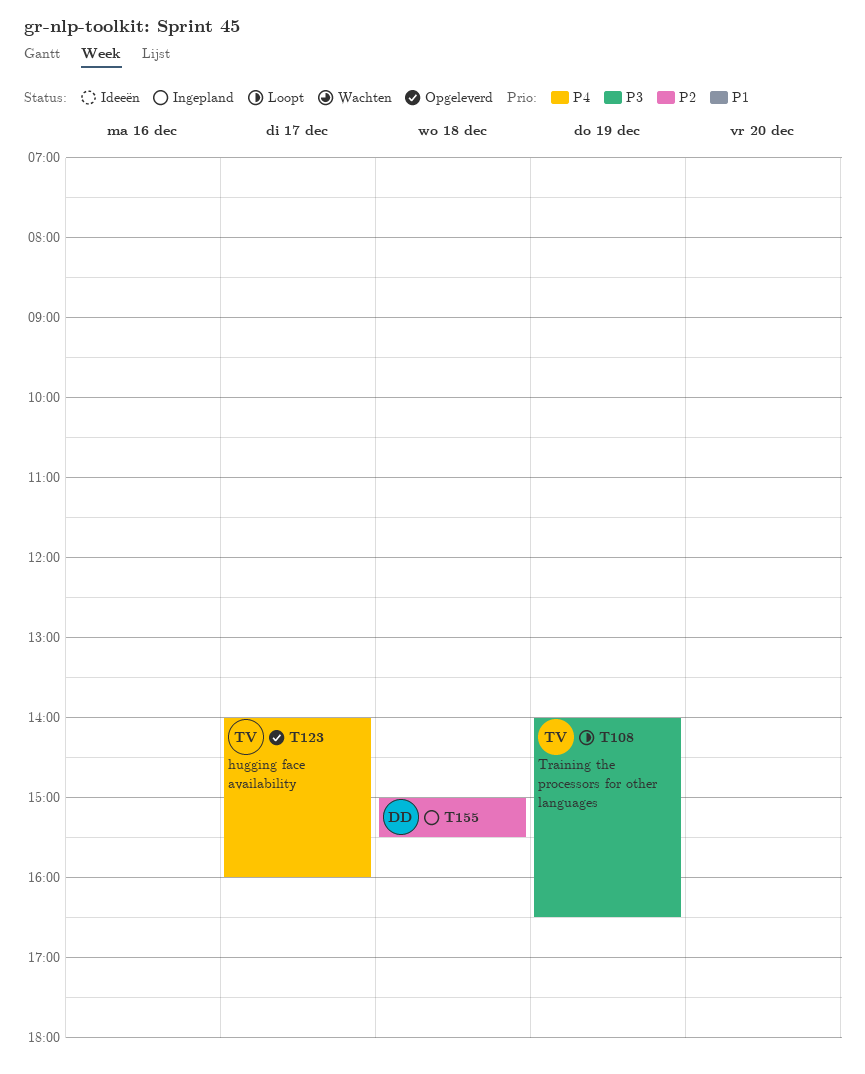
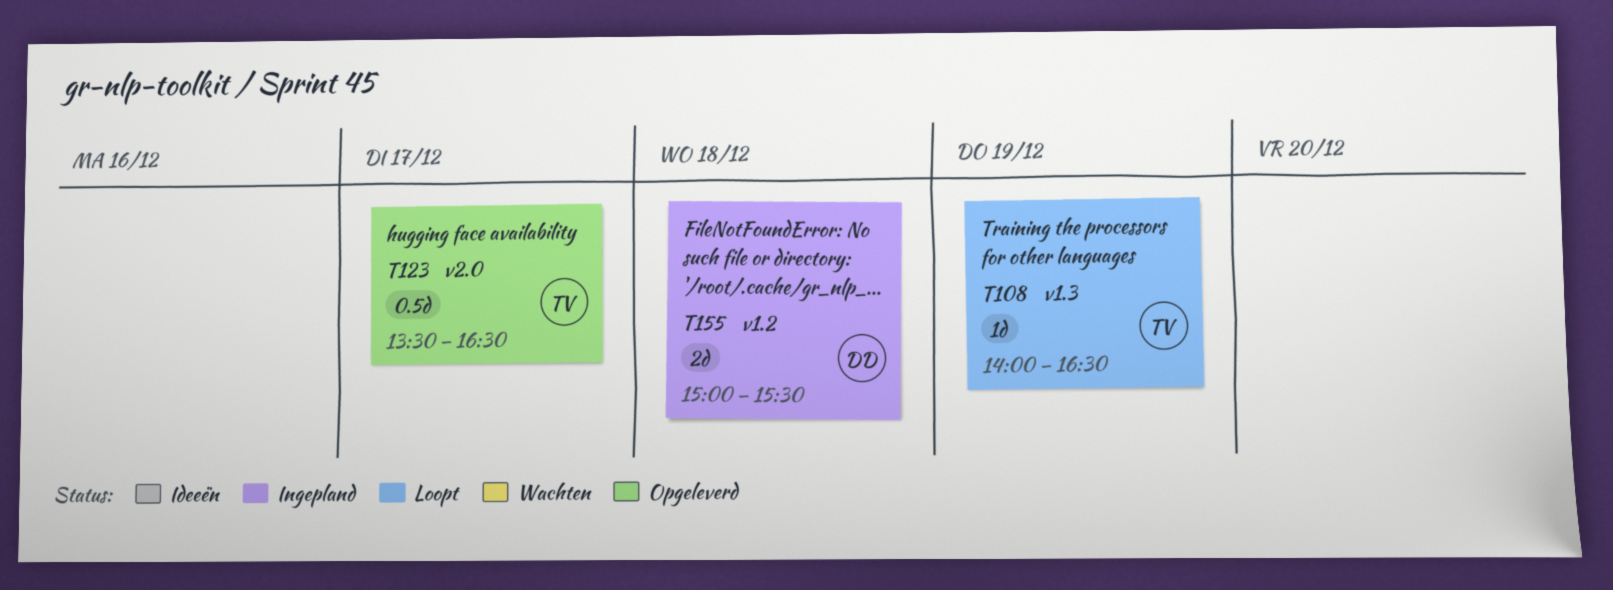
T123, begins: 14:00 -> 13:30
T123, ends: 16:00 -> 16:30

